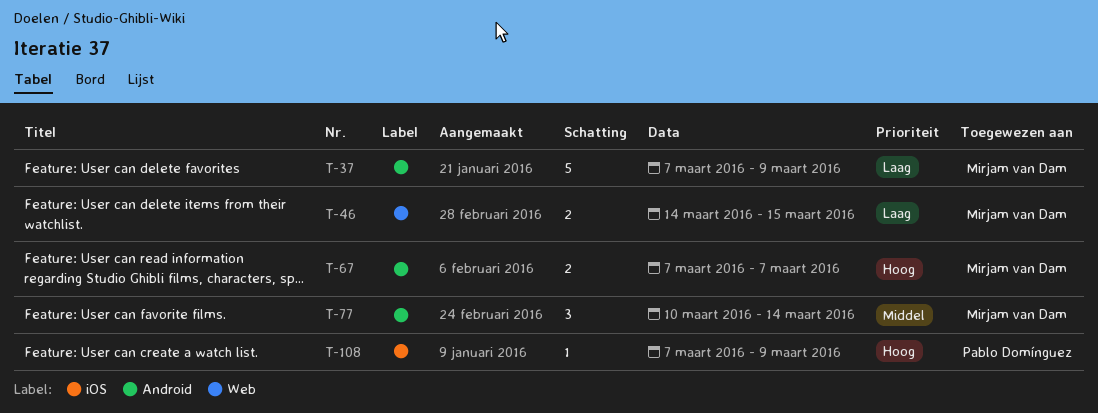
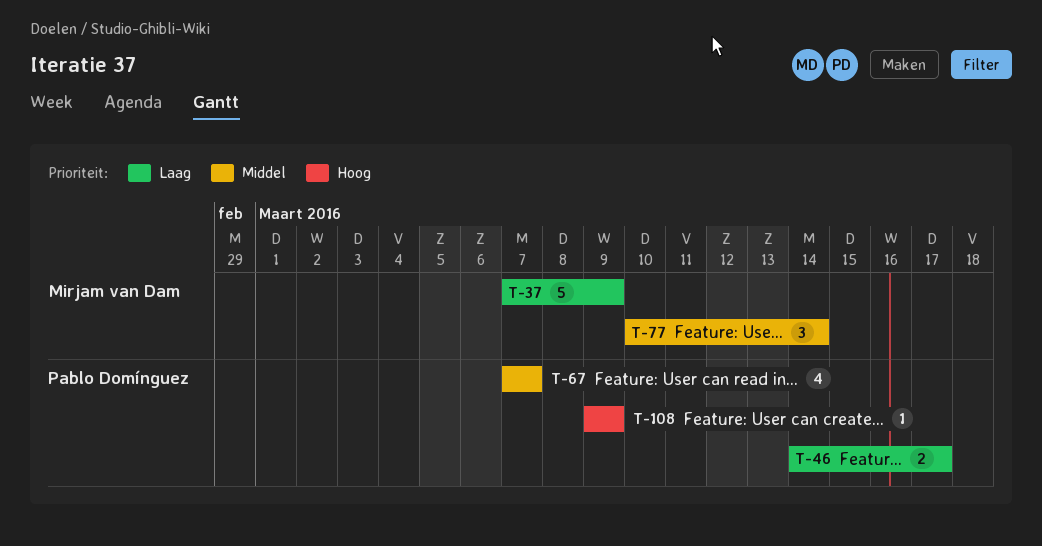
T-46, owner: Mirjam van Dam -> Pablo Domínguez
T-46, due: Mar 15 -> Mar 17
T-67, owner: Mirjam van Dam -> Pablo Domínguez
T-67, priority: Hoog -> Middel
T-67, estimate: 2 -> 4
T-108, start: Mar 7 -> Mar 9

